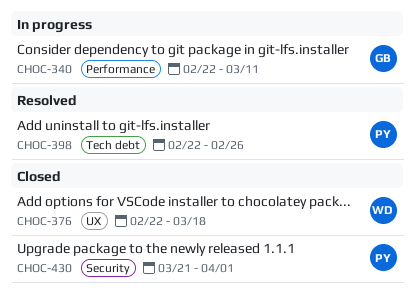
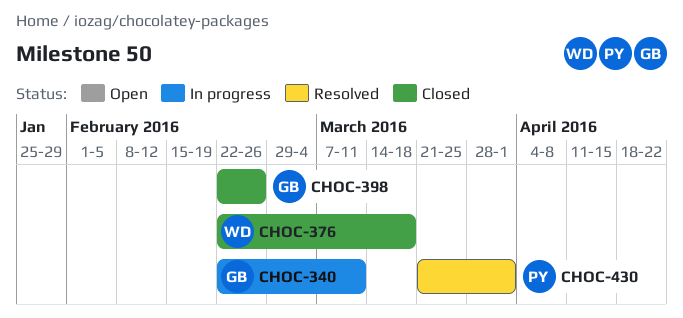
CHOC-398, status: Resolved -> Closed
CHOC-398, owner: PY -> GB
CHOC-430, status: Closed -> Resolved

